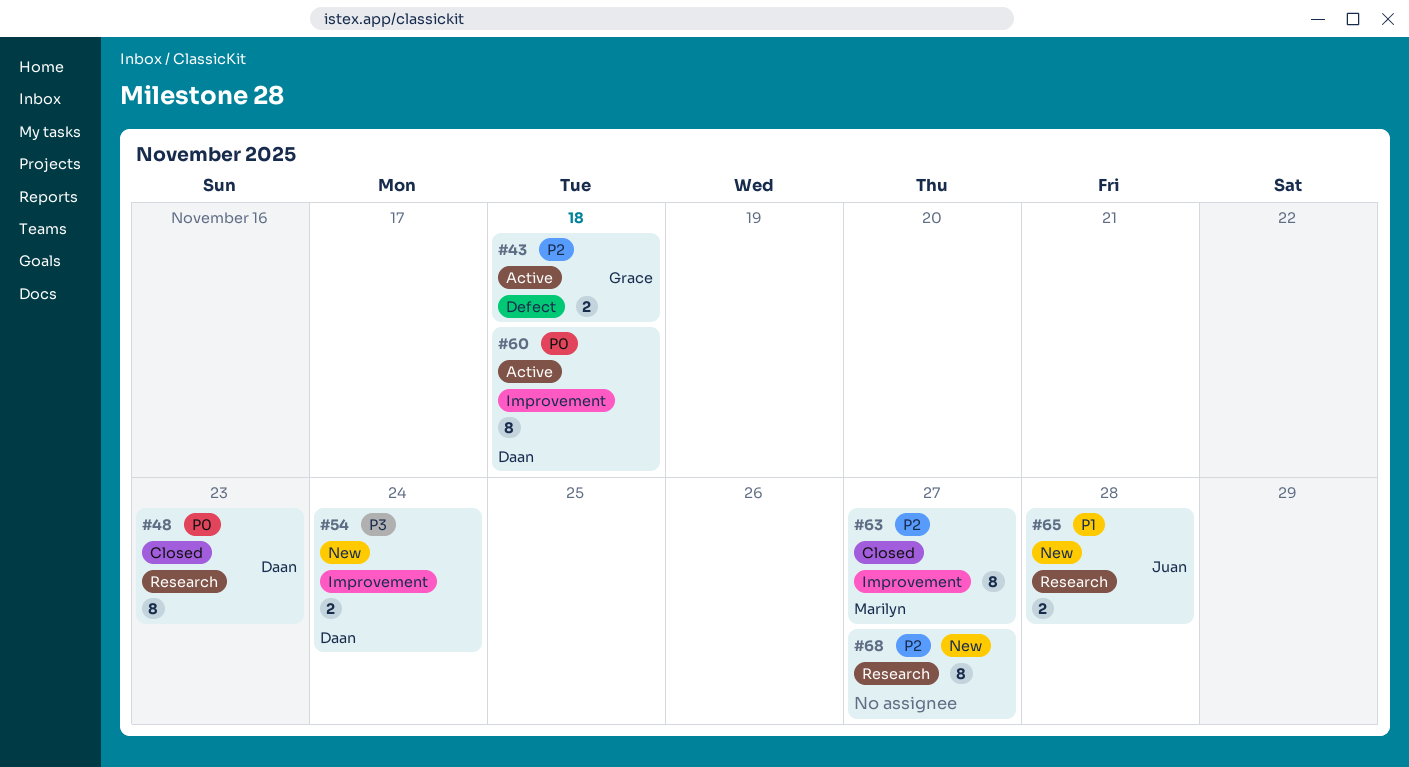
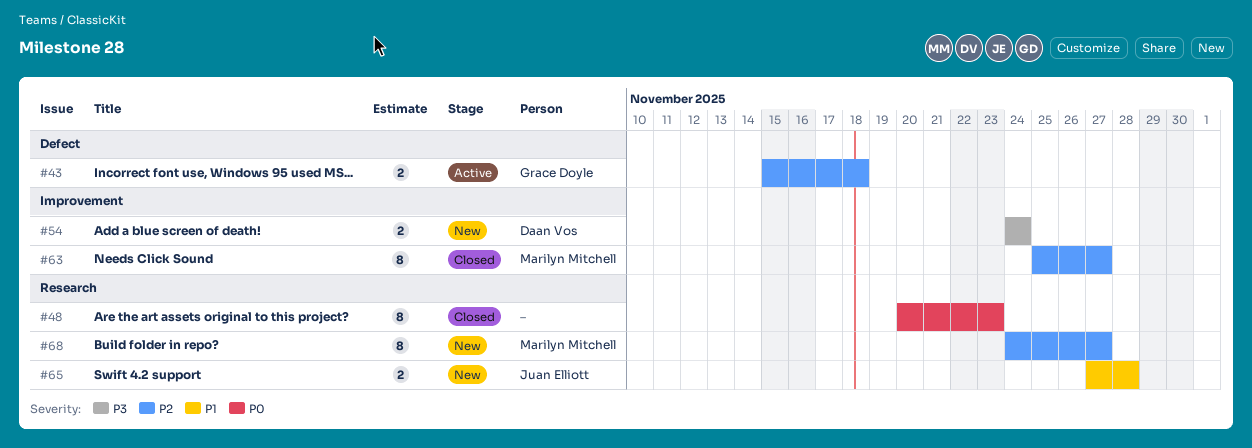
#48, owner: Daan Vos -> none
#60: present -> none
#68, owner: none -> Marilyn Mitchell

